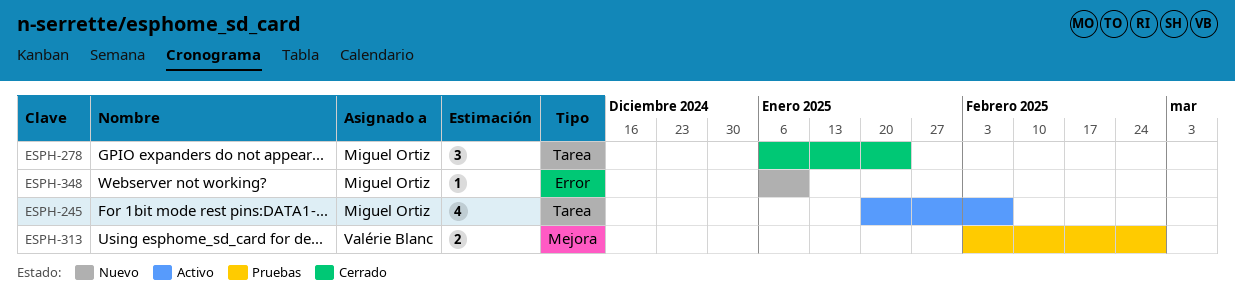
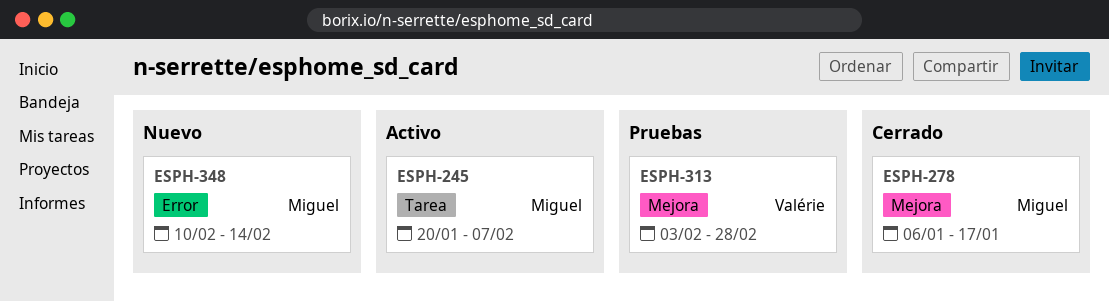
ESPH-278, label: Tarea -> Mejora
ESPH-278, due: Jan 24 -> Jan 17
ESPH-348, start: Jan 6 -> Feb 10
ESPH-348, due: Jan 10 -> Feb 14

